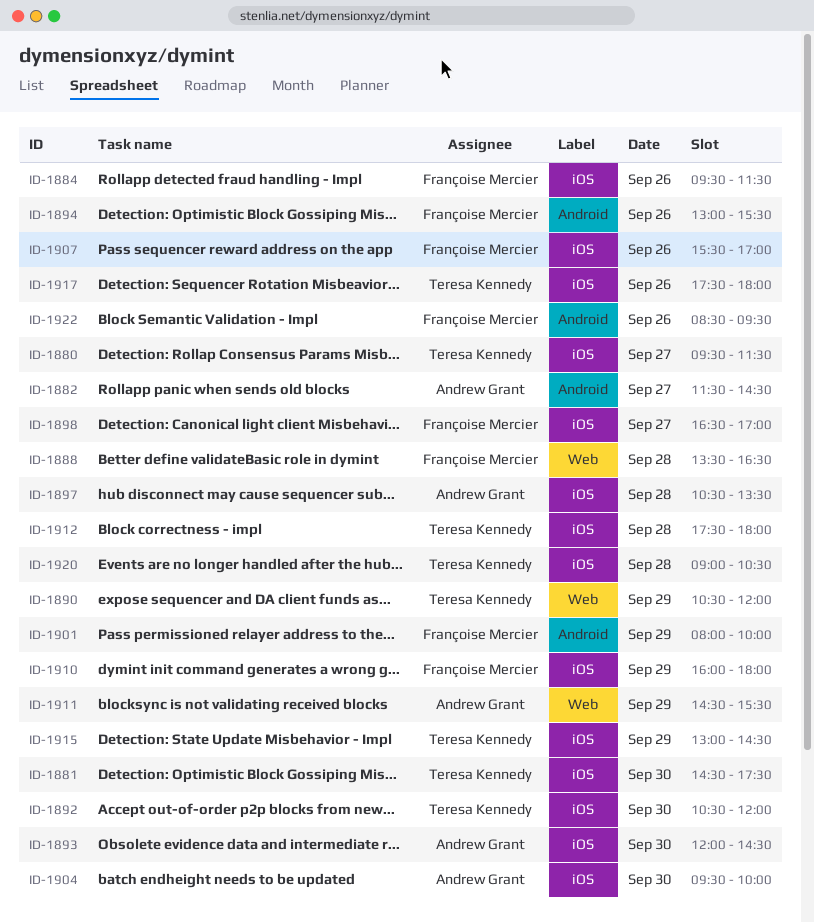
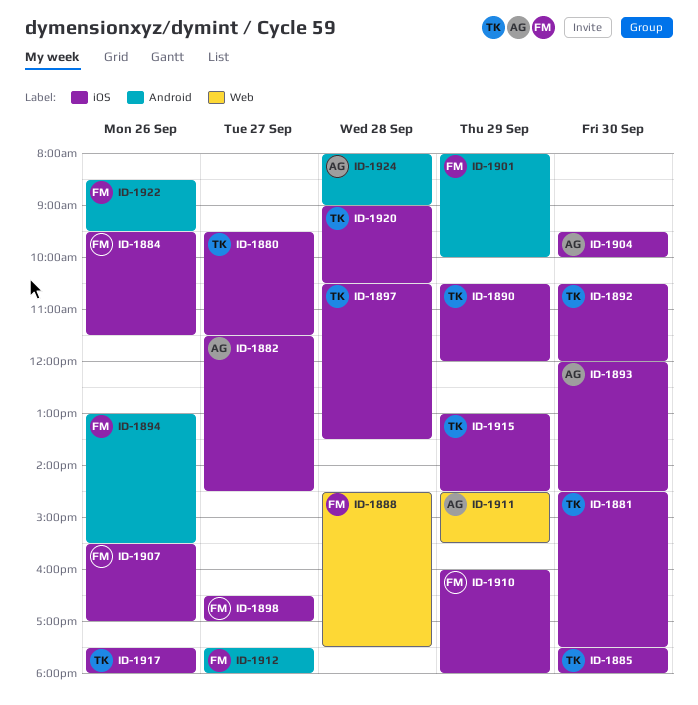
ID-1882, label: Android -> iOS
ID-1885: none -> present
ID-1888, begins: 13:30 -> 14:30
ID-1888, ends: 16:30 -> 17:30
ID-1890, label: Web -> iOS
ID-1897, owner: Andrew Grant -> Teresa Kennedy
ID-1912, owner: Teresa Kennedy -> Françoise Mercier
ID-1912, label: iOS -> Android
ID-1912, day: Sep 28 -> Sep 27
ID-1924: none -> present

